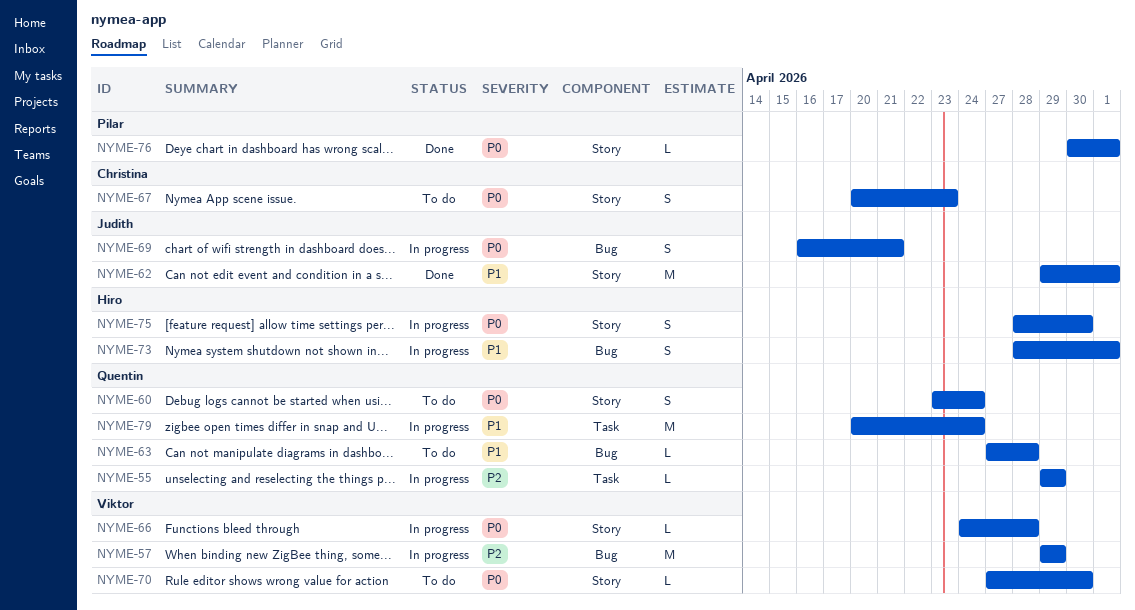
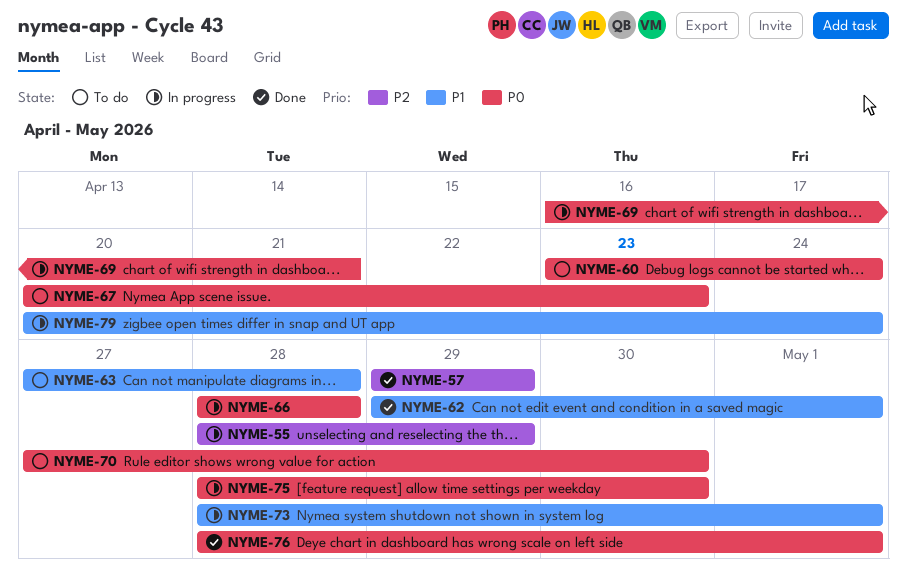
NYME-55, start: Apr 29 -> Apr 28
NYME-57, status: In progress -> Done
NYME-66, start: Apr 24 -> Apr 28
NYME-76, start: Apr 30 -> Apr 28

